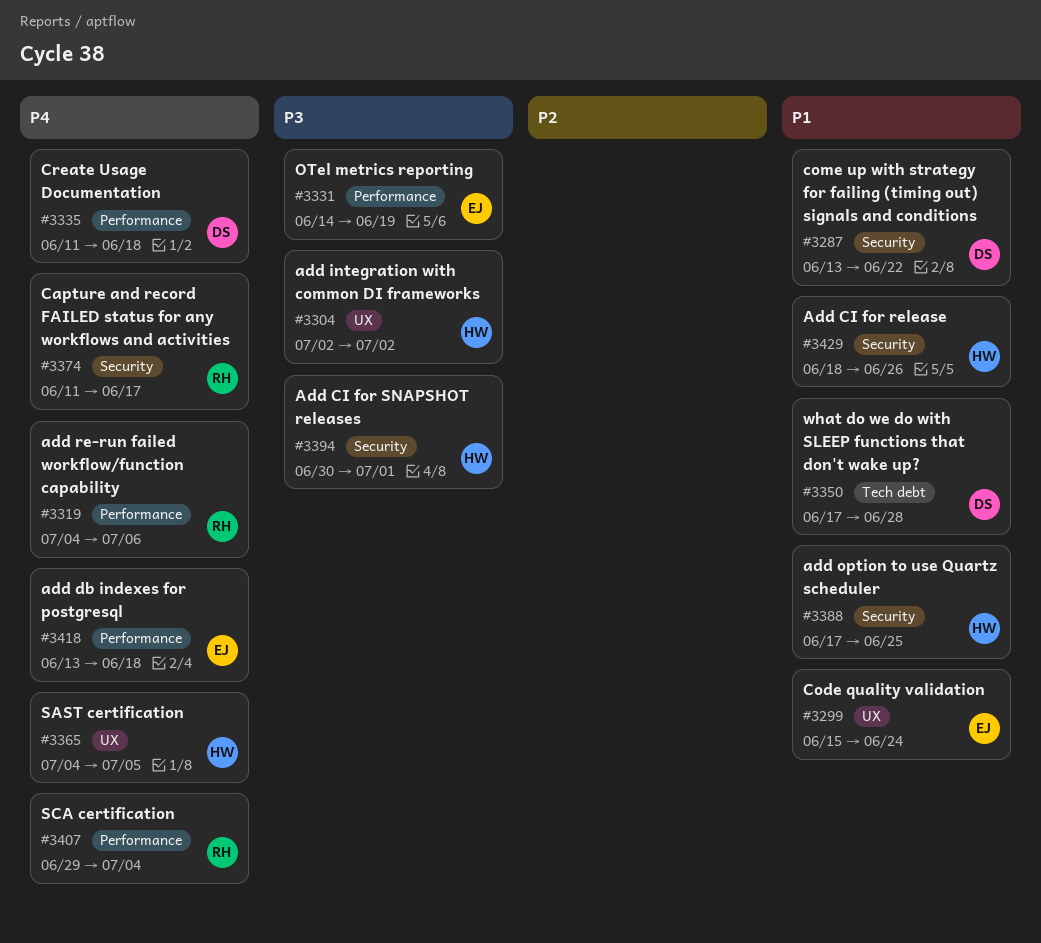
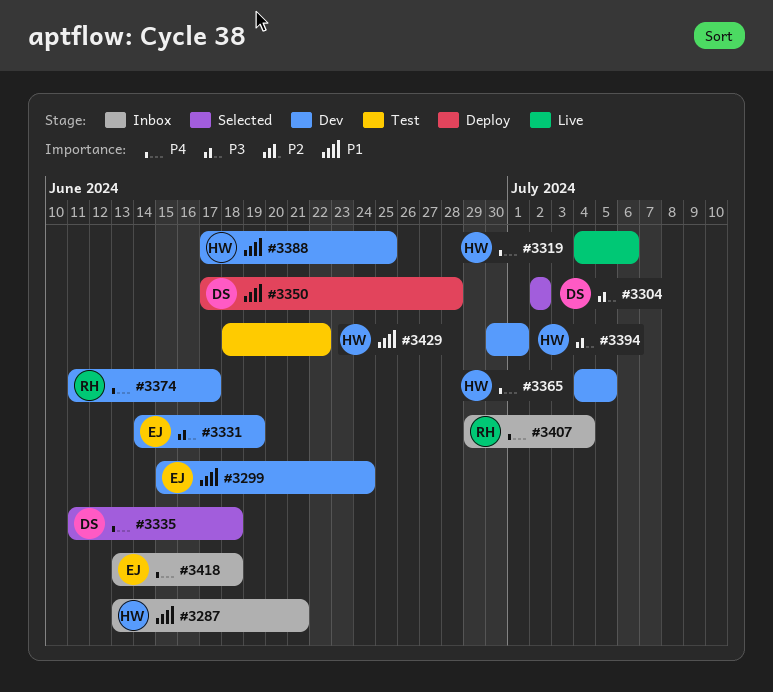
#3287, owner: DS -> HW
#3287, due: Jun 22 -> Jun 21
#3304, owner: HW -> DS
#3319, owner: RH -> HW
#3429, due: Jun 26 -> Jun 22

